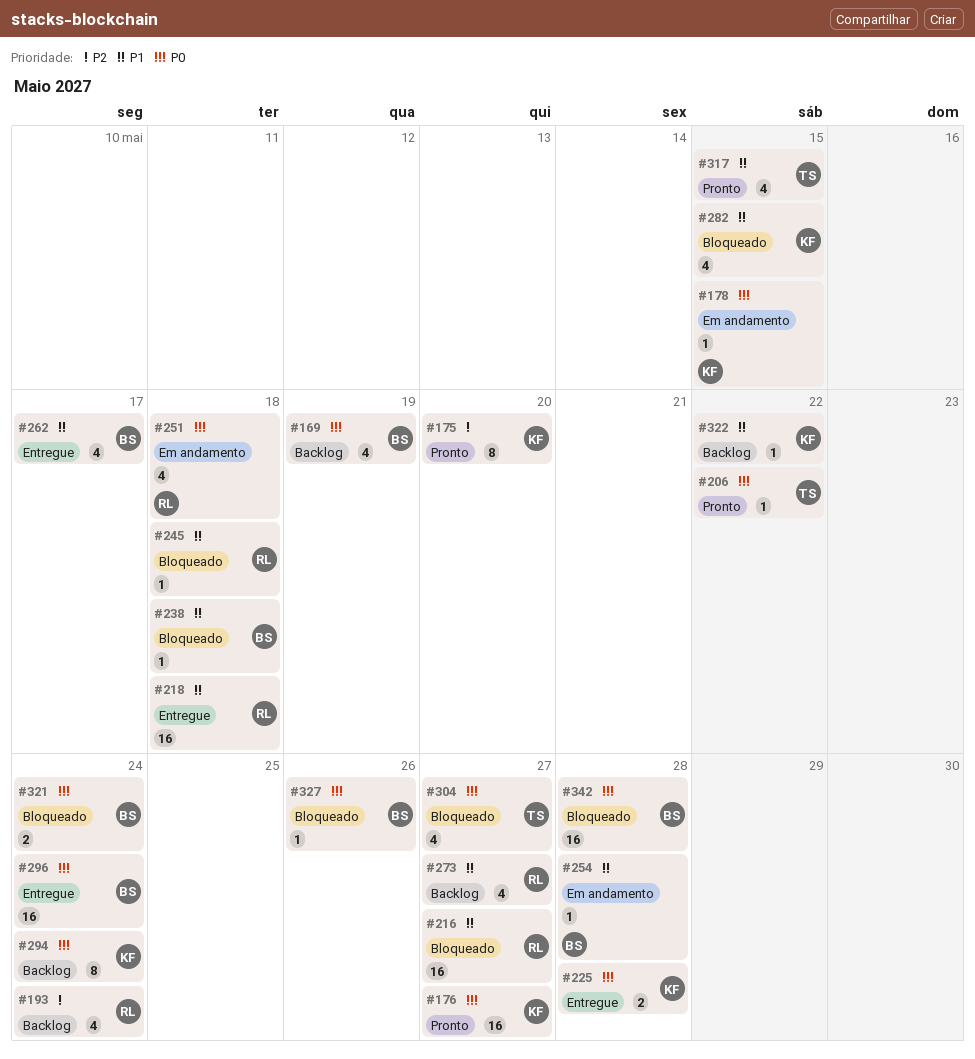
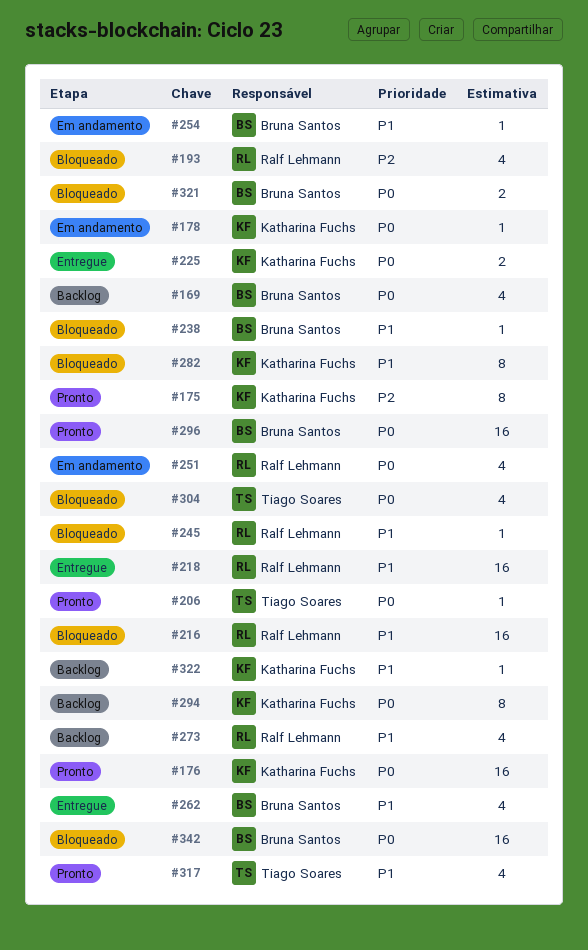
#193, status: Backlog -> Bloqueado
#282, estimate: 4 -> 8
#296, status: Entregue -> Pronto
#327: present -> none

